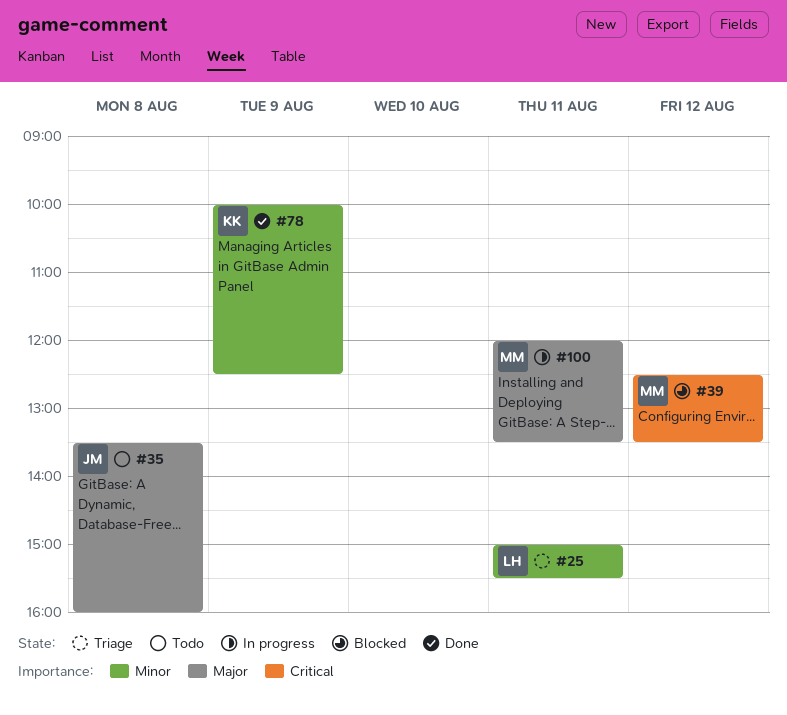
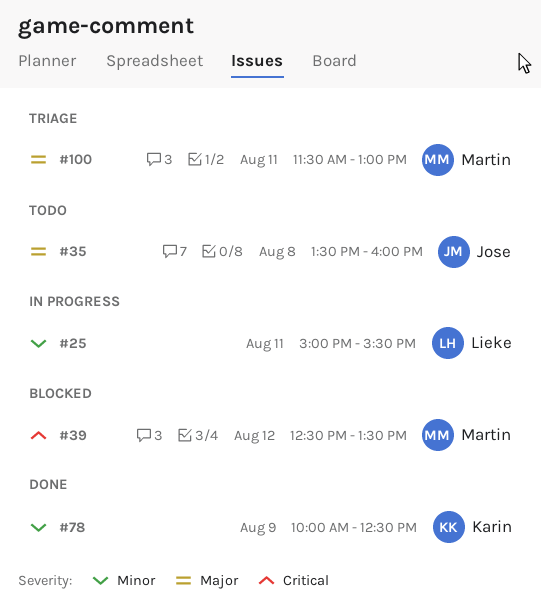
#25, status: Triage -> In progress
#100, status: In progress -> Triage
#100, begins: 12:00 -> 11:30
#100, ends: 13:30 -> 13:00

